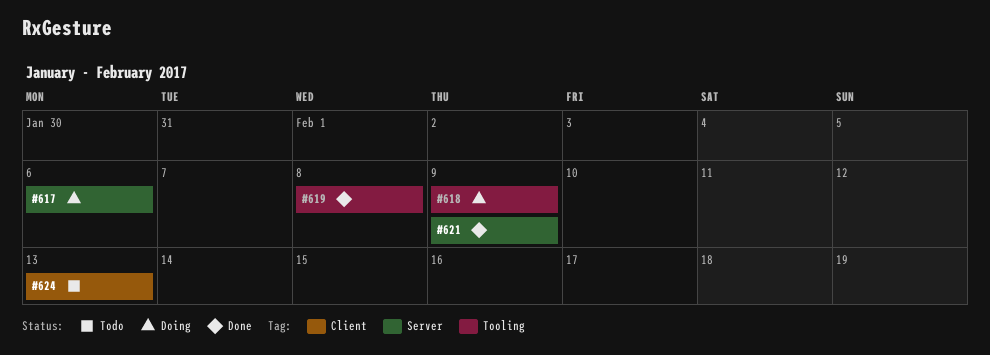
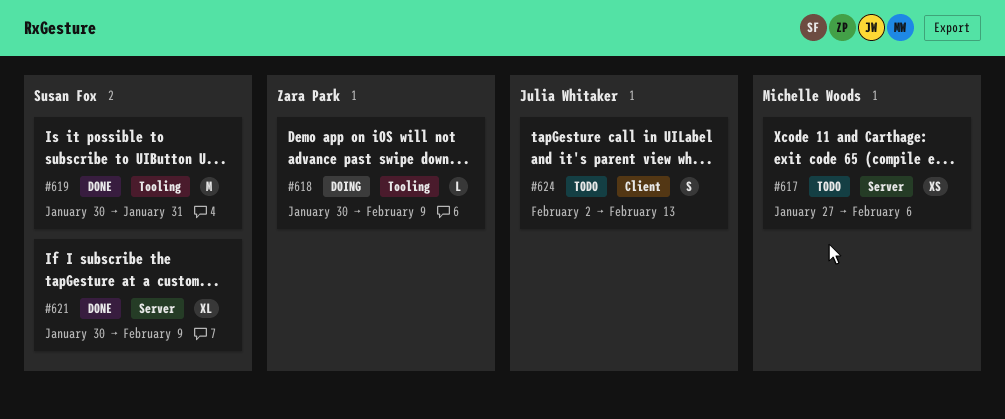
#617, status: Doing -> Todo
#619, due: Feb 8 -> Jan 31

